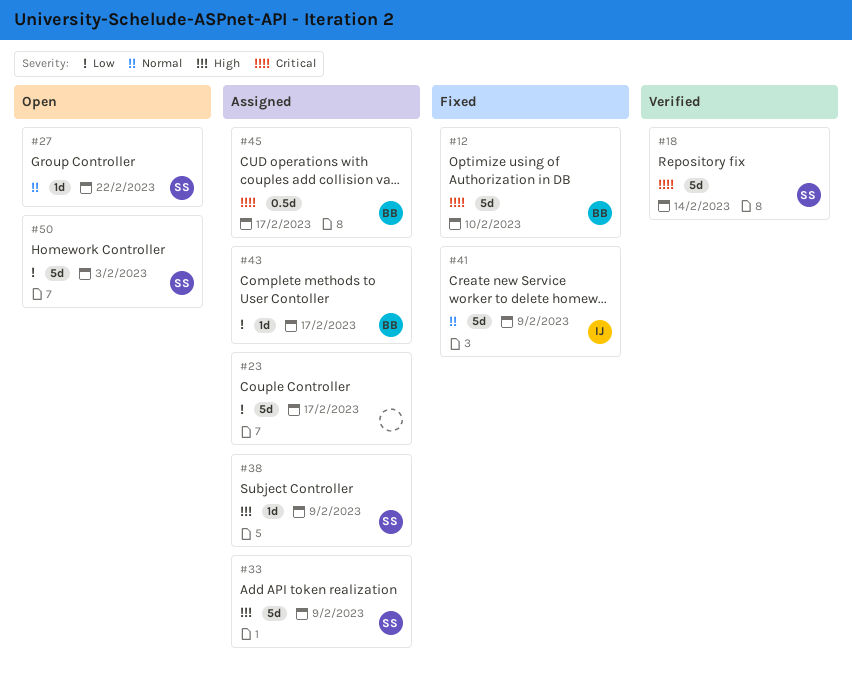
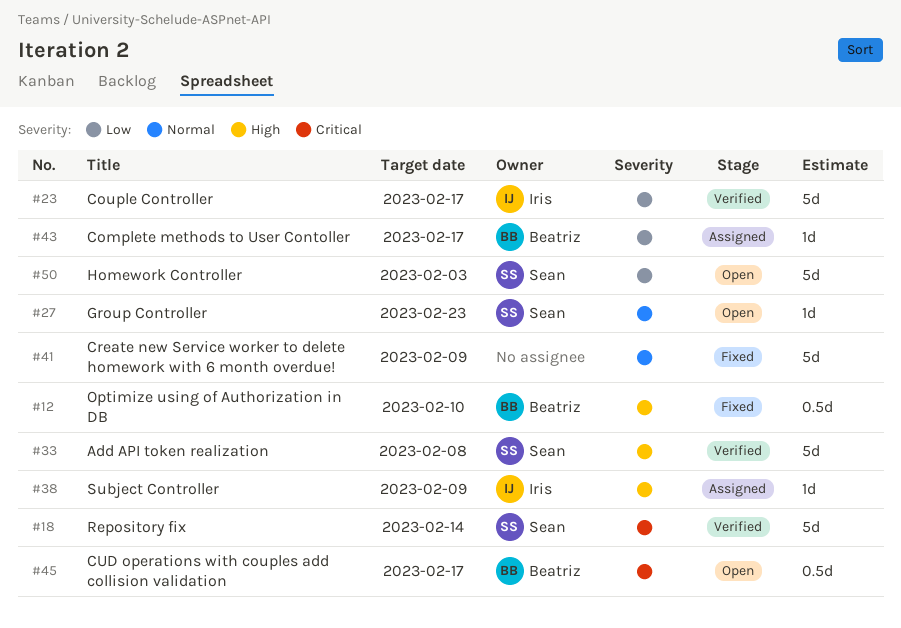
#12, priority: Critical -> High
#12, estimate: 5d -> 0.5d
#23, status: Assigned -> Verified
#23, owner: none -> Iris
#27, due: Feb 22 -> Feb 23
#33, status: Assigned -> Verified
#33, due: Feb 9 -> Feb 8
#38, owner: Sean -> Iris
#41, owner: Iris -> none
#45, status: Assigned -> Open

